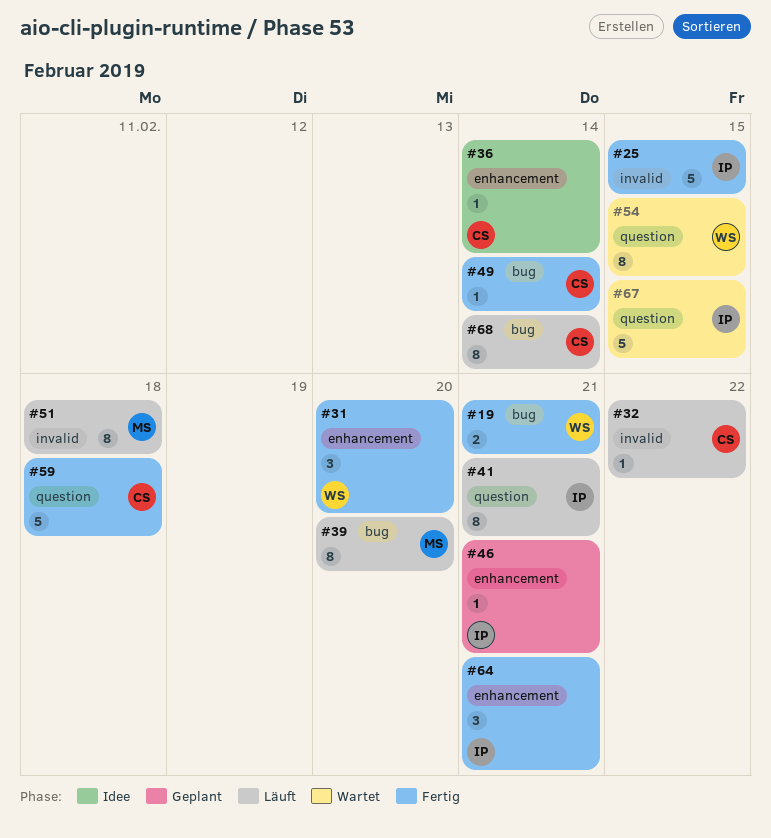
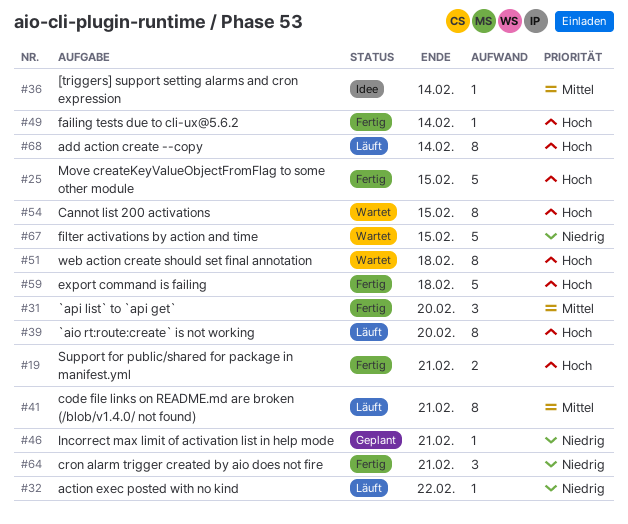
#51, status: Läuft -> Wartet

